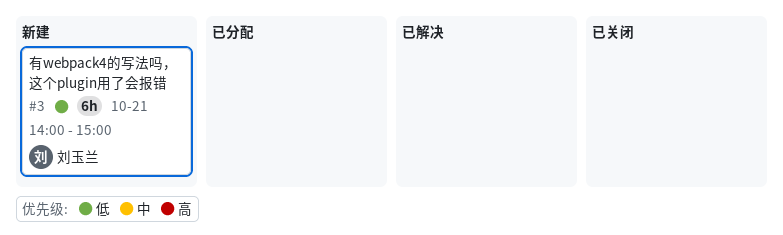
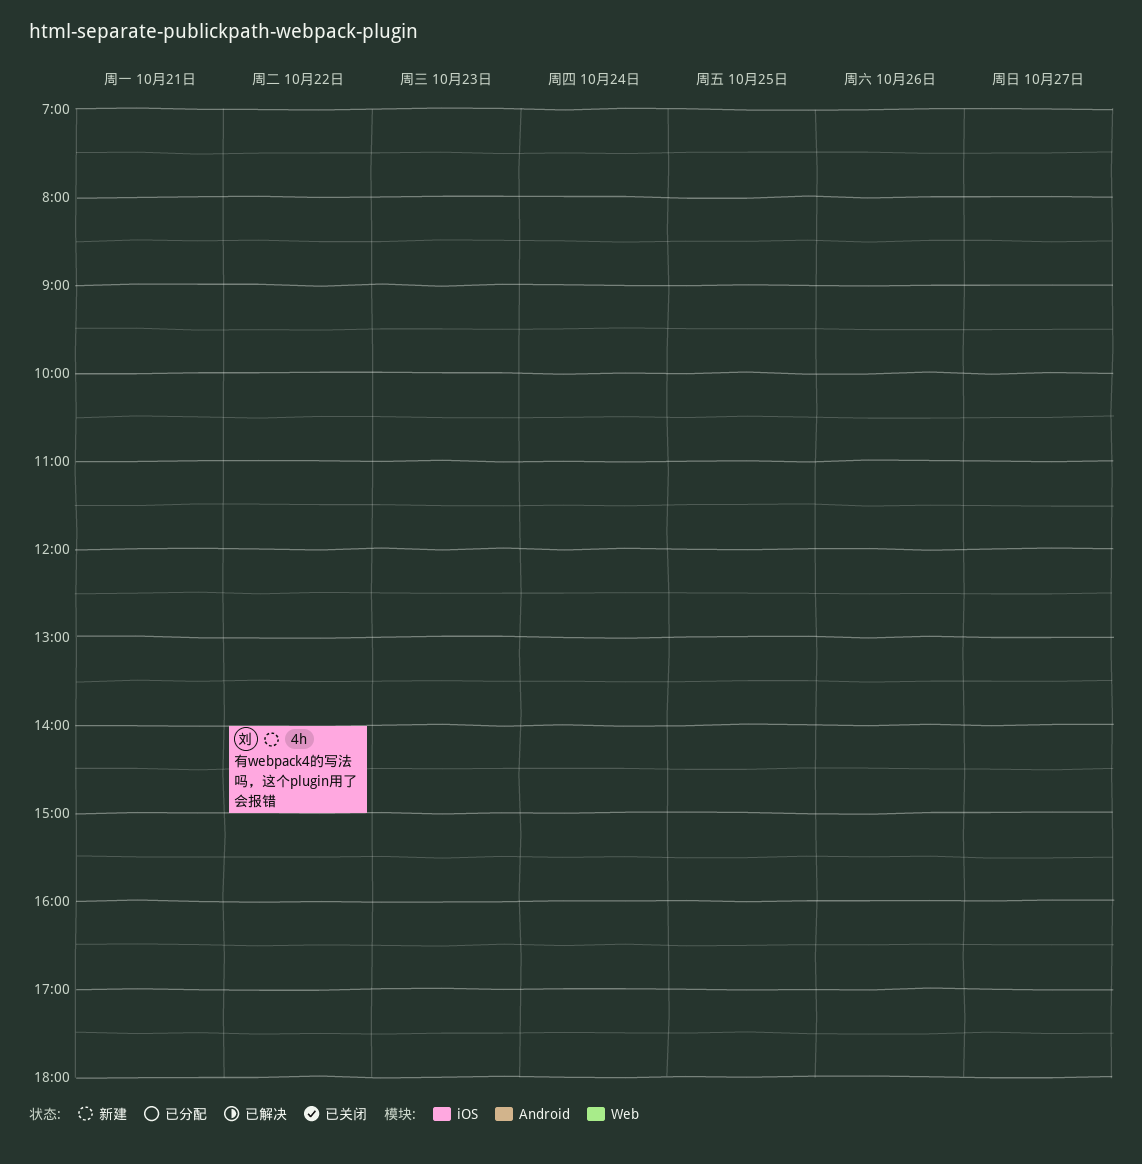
有webpack4的写法吗，这个plugin用了会报错, estimate: 6h -> 4h
有webpack4的写法吗，这个plugin用了会报错, day: Oct 21 -> Oct 22

